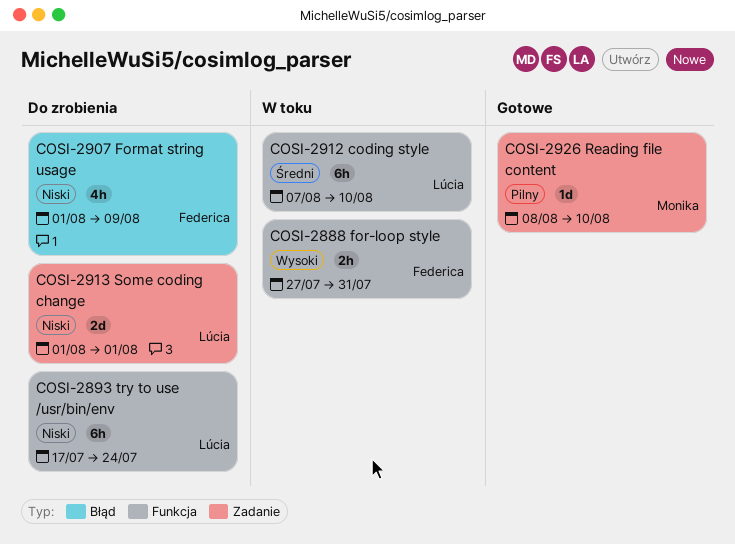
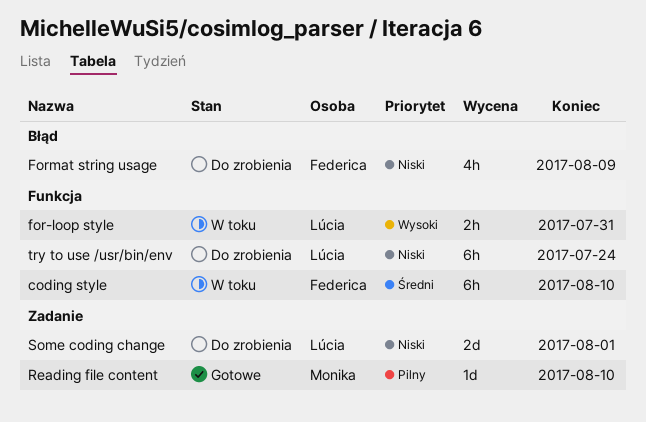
coding style, owner: Lúcia -> Federica
for-loop style, owner: Federica -> Lúcia

